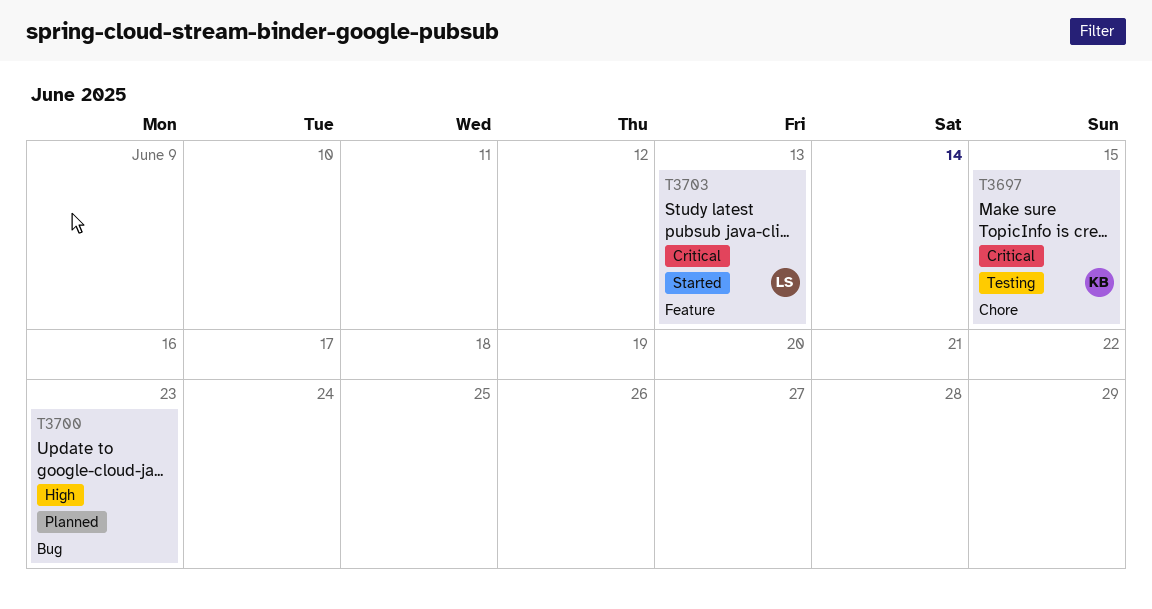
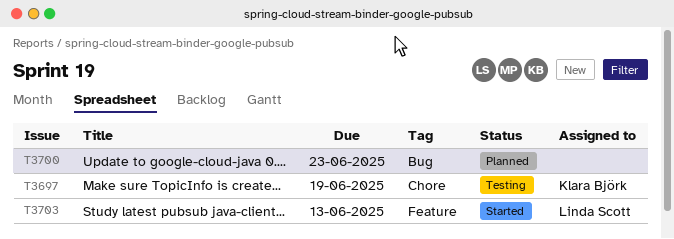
T3697, due: Jun 15 -> Jun 19

